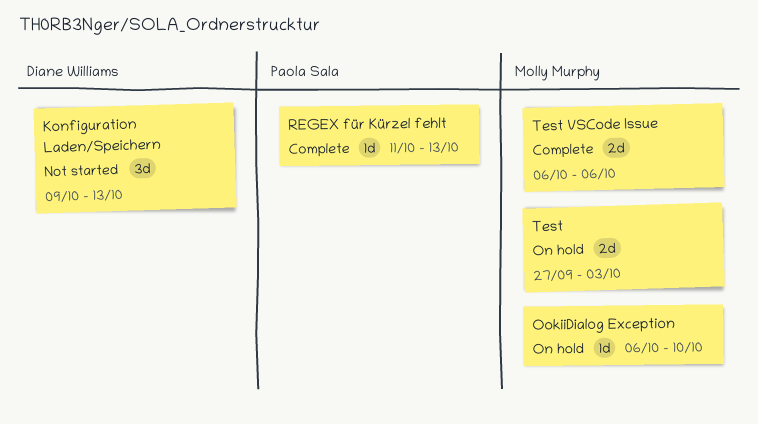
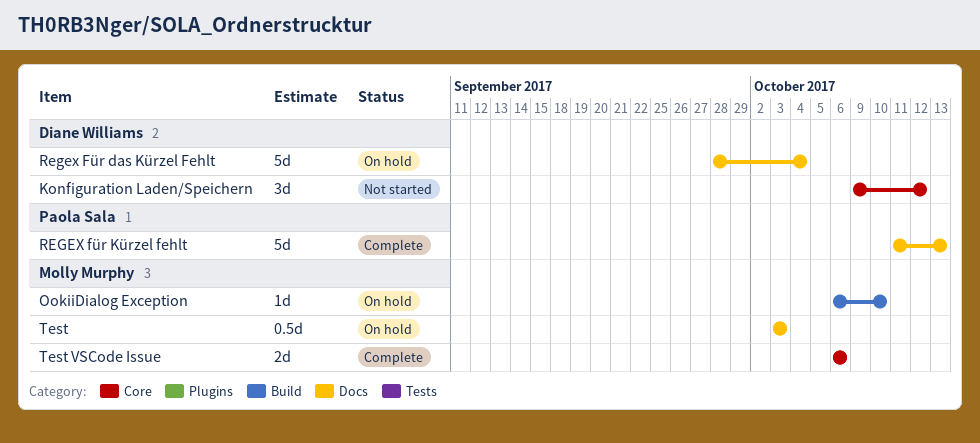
Konfiguration Laden/Speichern, due: Oct 13 -> Oct 12
Regex Für das Kürzel Fehlt: none -> present
REGEX für Kürzel fehlt, estimate: 1d -> 5d
Test, estimate: 2d -> 0.5d
Test, start: Sep 27 -> Oct 3

